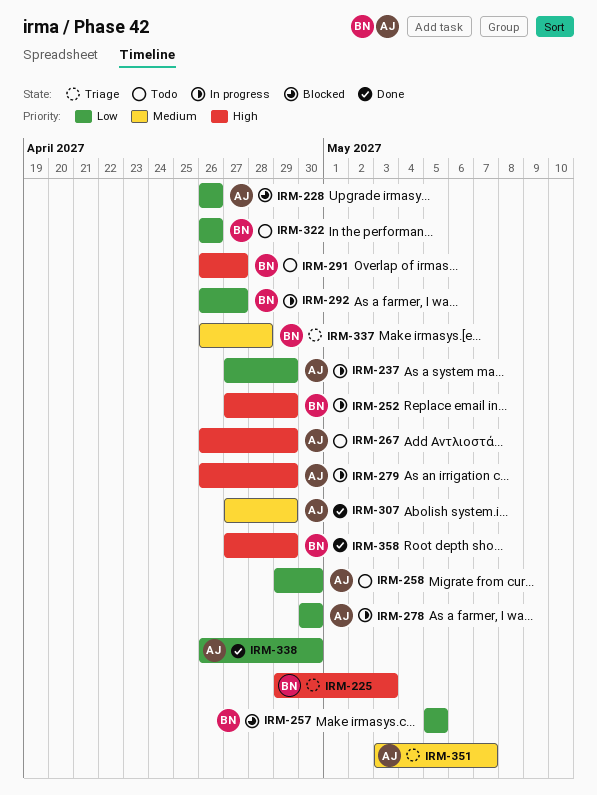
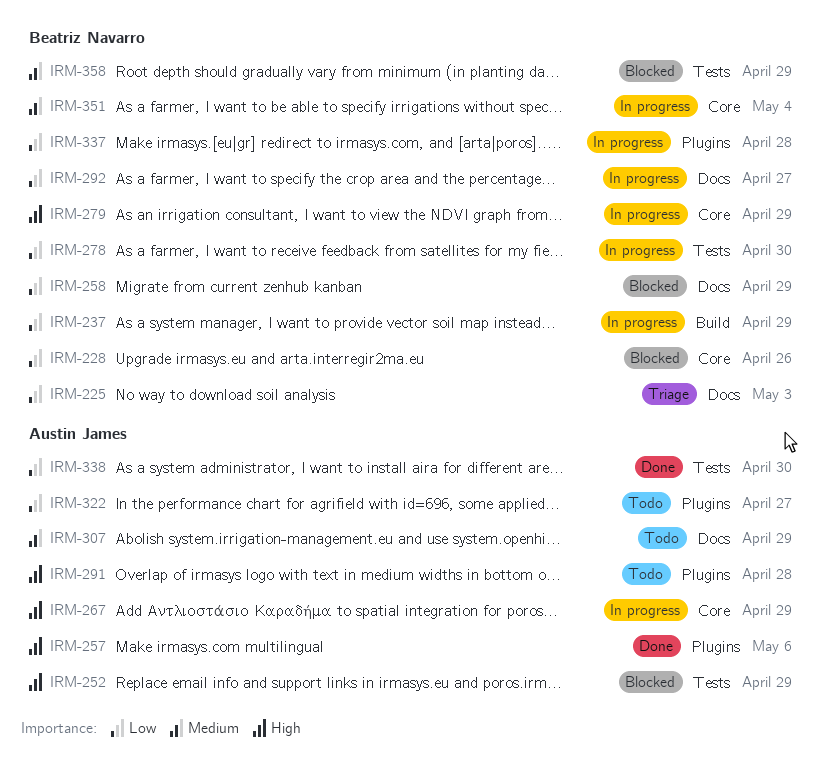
IRM-225, priority: High -> Low
IRM-228, owner: Austin James -> Beatriz Navarro
IRM-237, owner: Austin James -> Beatriz Navarro
IRM-252, status: In progress -> Blocked
IRM-252, owner: Beatriz Navarro -> Austin James
IRM-257, status: Blocked -> Done
IRM-257, owner: Beatriz Navarro -> Austin James
IRM-257, priority: Low -> High
IRM-257, due: May 5 -> May 6
IRM-258, status: Todo -> Blocked
IRM-258, owner: Austin James -> Beatriz Navarro
IRM-258, due: Apr 30 -> Apr 29
IRM-267, status: Todo -> In progress
IRM-278, owner: Austin James -> Beatriz Navarro
IRM-279, owner: Austin James -> Beatriz Navarro
IRM-291, owner: Beatriz Navarro -> Austin James
IRM-291, due: Apr 27 -> Apr 28
IRM-307, status: Done -> Todo
IRM-322, owner: Beatriz Navarro -> Austin James
IRM-322, due: Apr 26 -> Apr 27
IRM-337, status: Triage -> In progress
IRM-337, priority: Medium -> Low
IRM-351, status: Triage -> In progress
IRM-351, owner: Austin James -> Beatriz Navarro
IRM-351, due: May 7 -> May 4
IRM-358, status: Done -> Blocked
IRM-358, priority: High -> Medium

